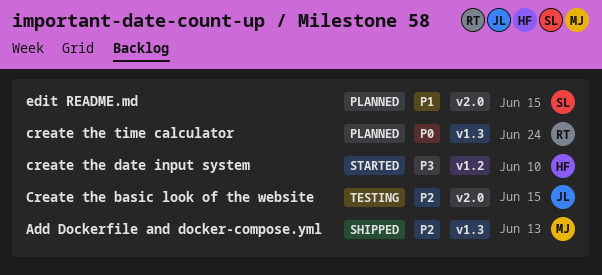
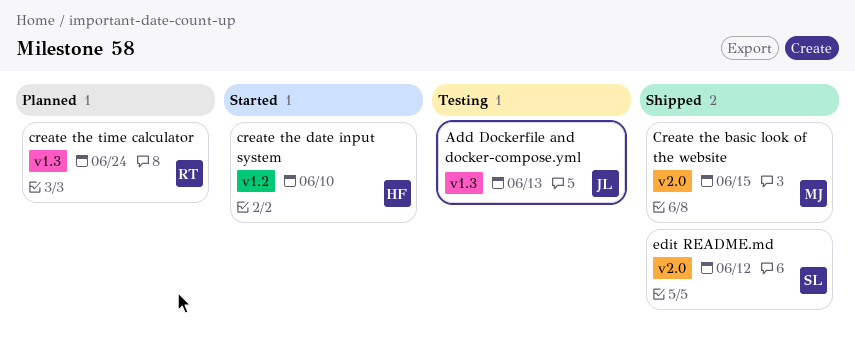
Add Dockerfile and docker-compose.yml, status: Shipped -> Testing
Add Dockerfile and docker-compose.yml, owner: MJ -> JL
Create the basic look of the website, status: Testing -> Shipped
Create the basic look of the website, owner: JL -> MJ
edit README.md, status: Planned -> Shipped
edit README.md, due: Jun 15 -> Jun 12

